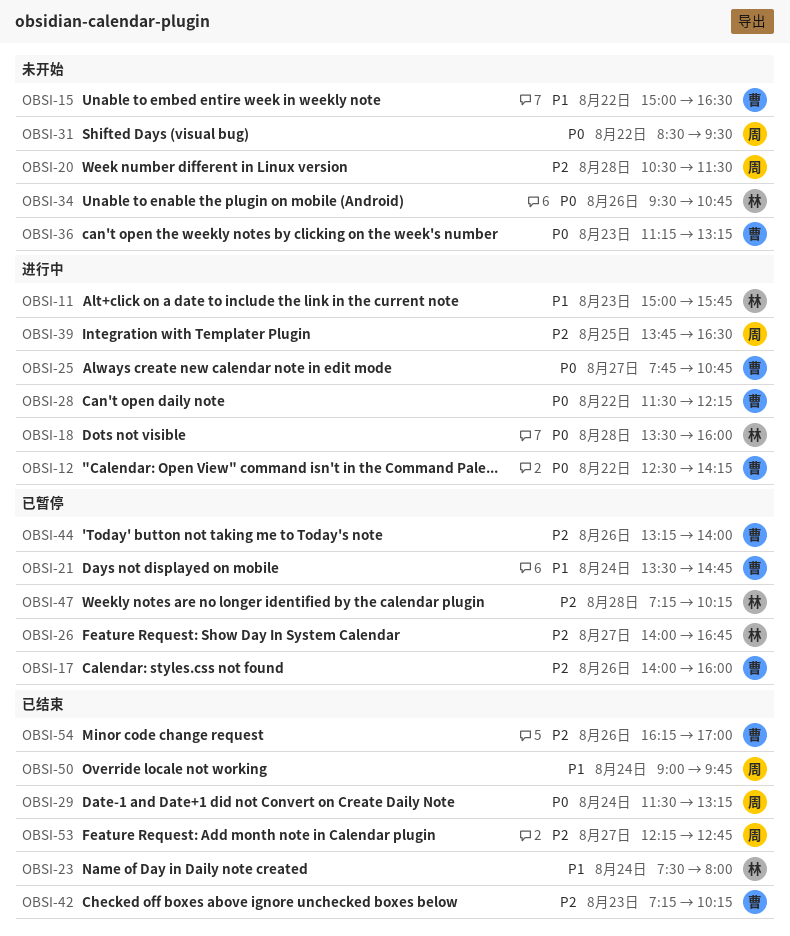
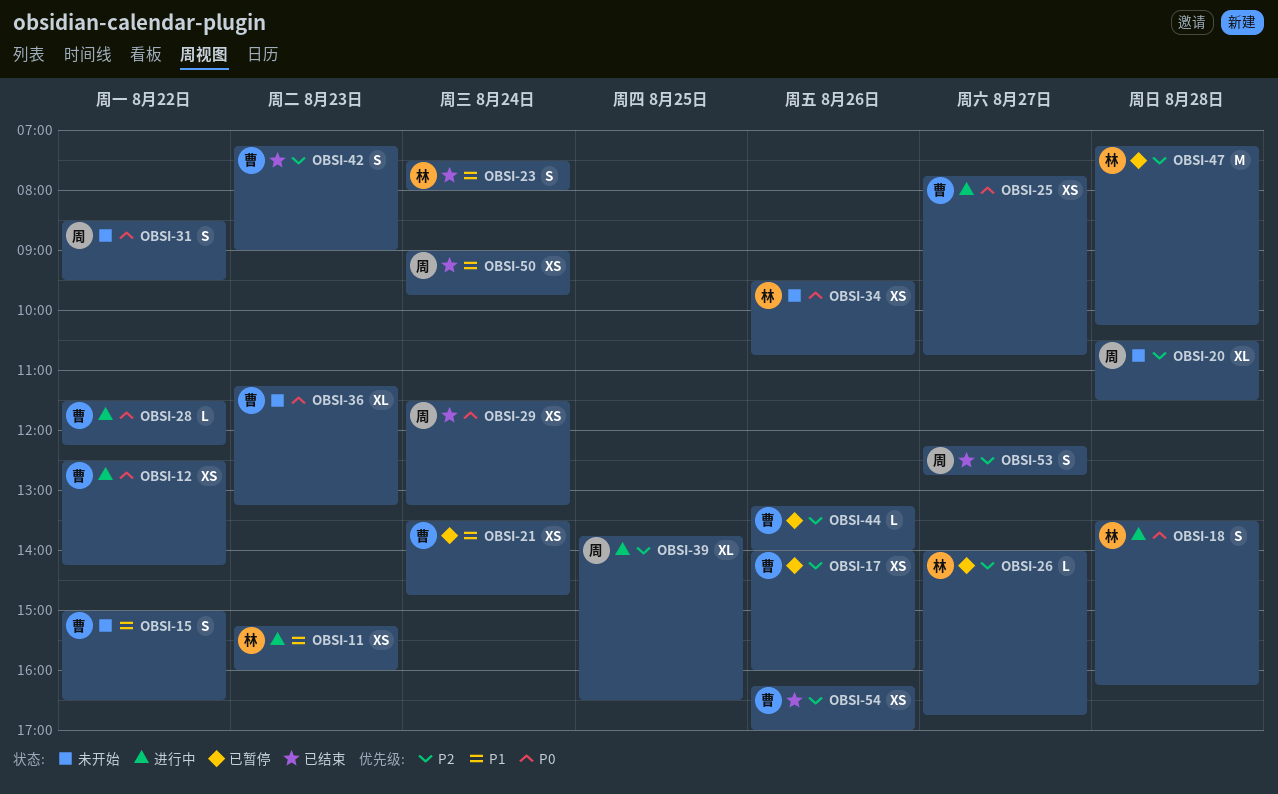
OBSI-11, begins: 15:00 -> 15:15
OBSI-11, ends: 15:45 -> 16:00
OBSI-18, ends: 16:00 -> 16:15
OBSI-42, ends: 10:15 -> 09:00

